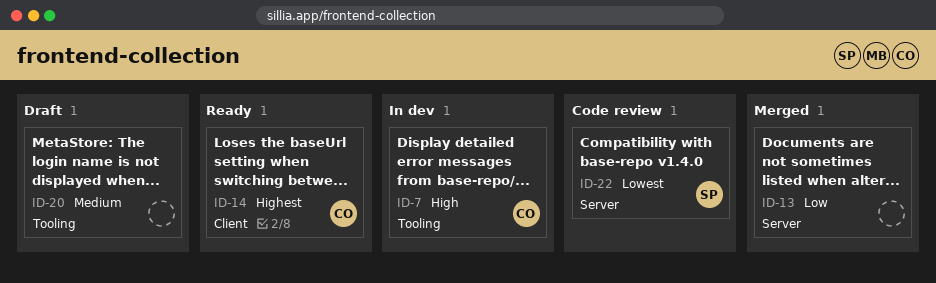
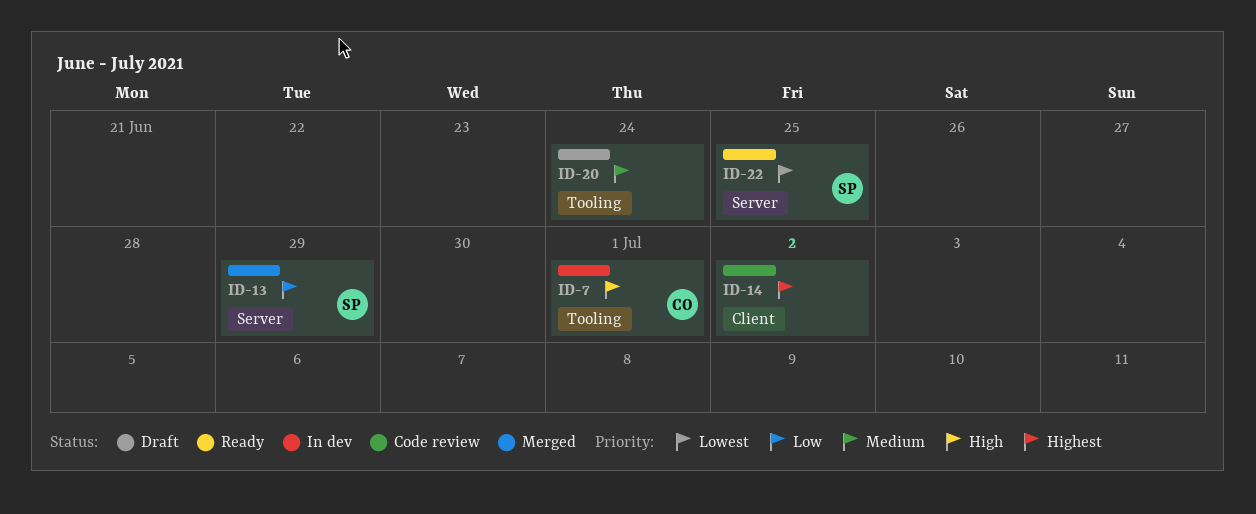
ID-13, owner: none -> SP
ID-14, status: Ready -> Code review
ID-14, owner: CO -> none
ID-22, status: Code review -> Ready

